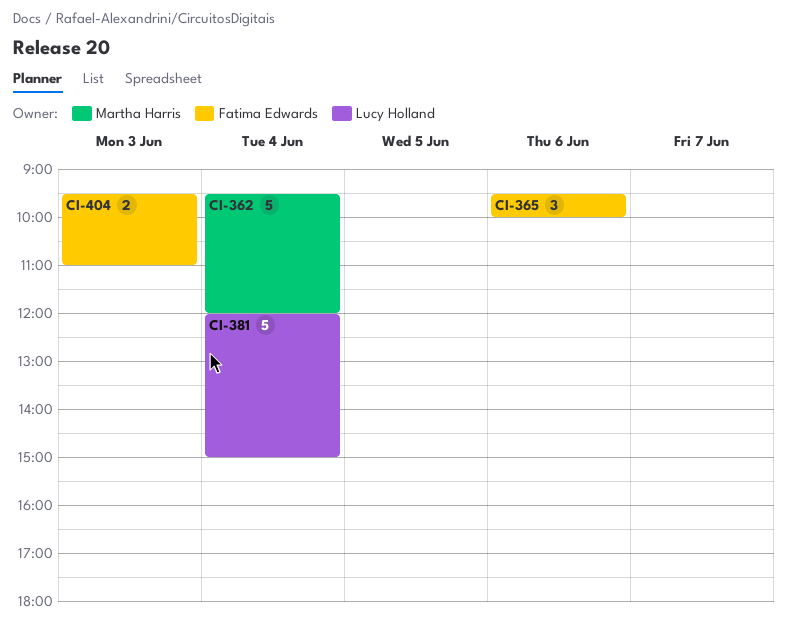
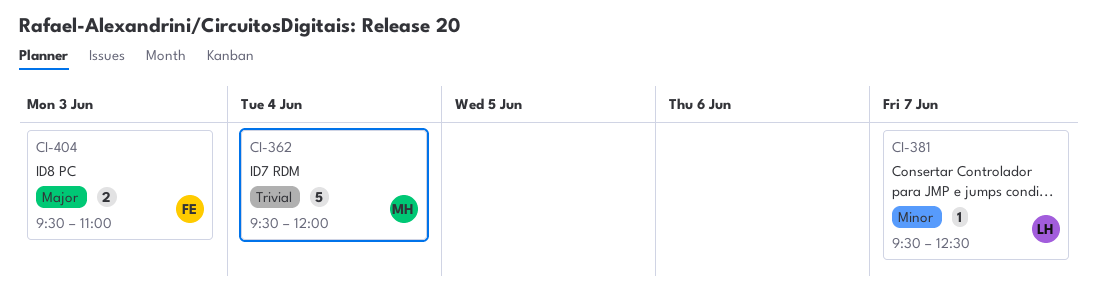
CI-365: present -> none
CI-381, estimate: 5 -> 1
CI-381, day: Jun 4 -> Jun 7
CI-381, begins: 12:00 -> 09:30
CI-381, ends: 15:00 -> 12:30

